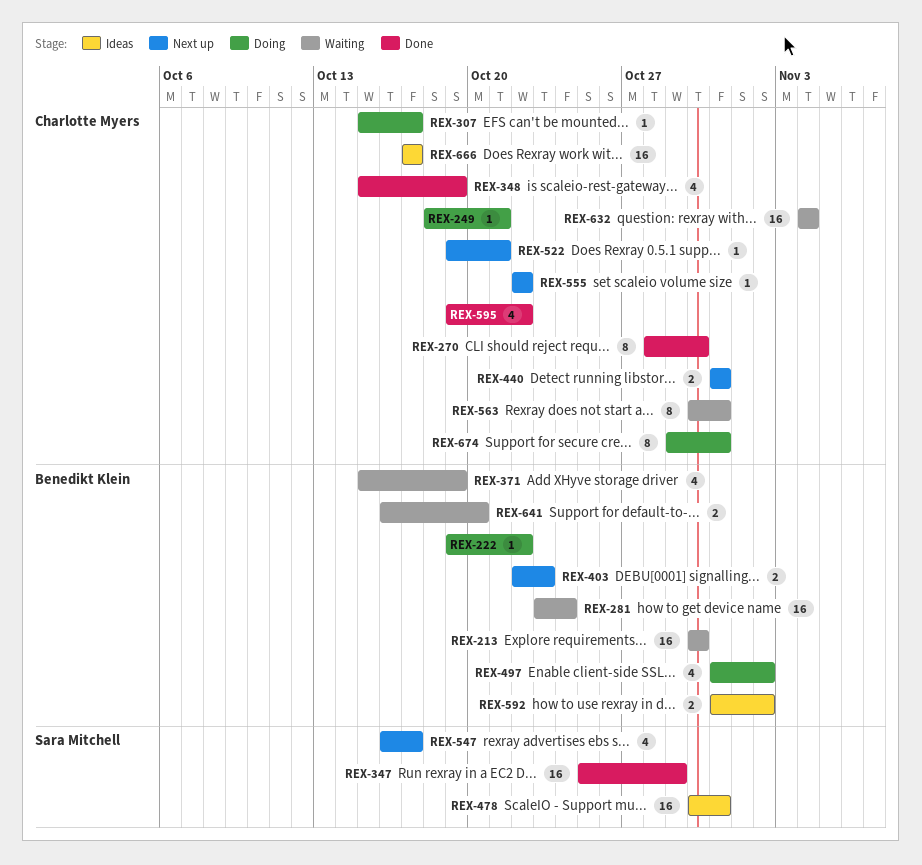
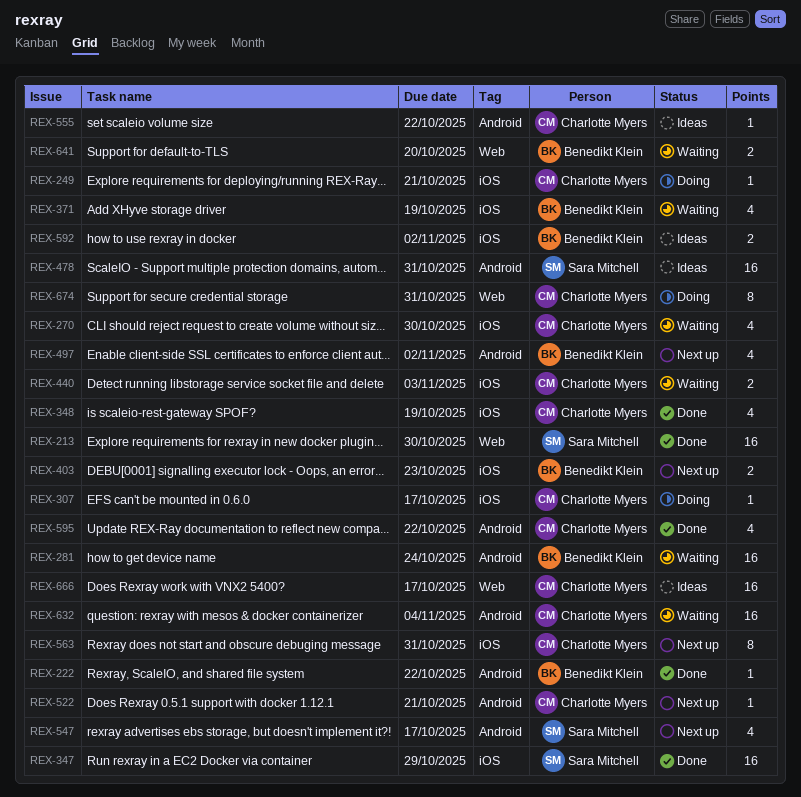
REX-213, status: Waiting -> Done
REX-213, owner: Benedikt Klein -> Sara Mitchell
REX-222, status: Doing -> Done
REX-270, status: Done -> Waiting
REX-270, estimate: 8 -> 4
REX-440, status: Next up -> Waiting
REX-440, due: Oct 31 -> Nov 3
REX-497, status: Doing -> Next up
REX-555, status: Next up -> Ideas
REX-563, status: Waiting -> Next up

